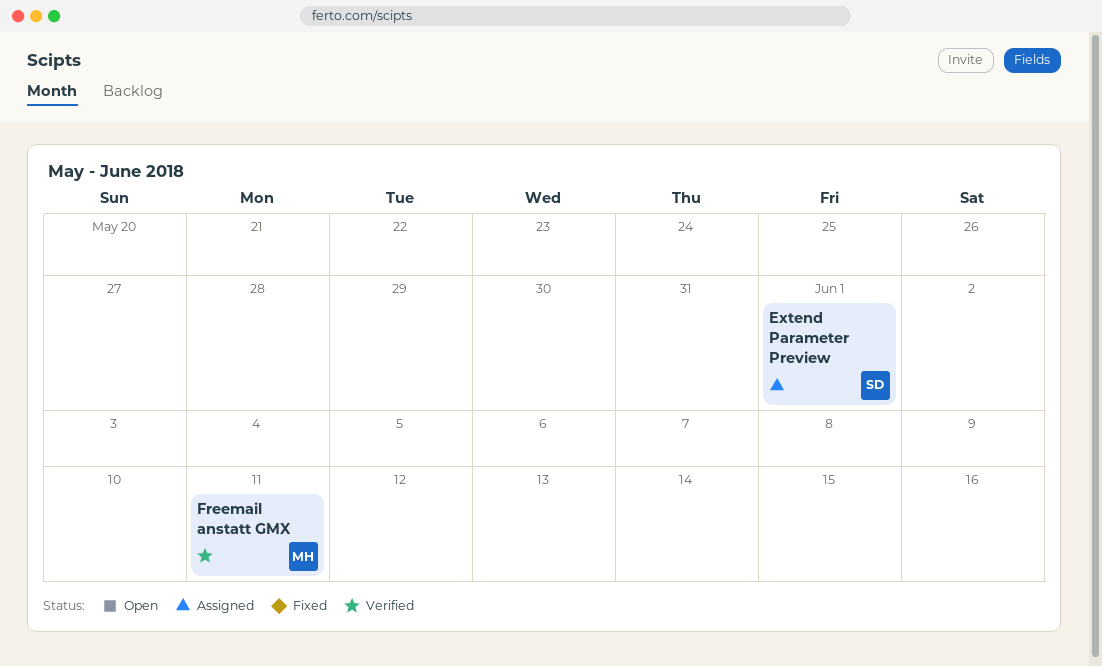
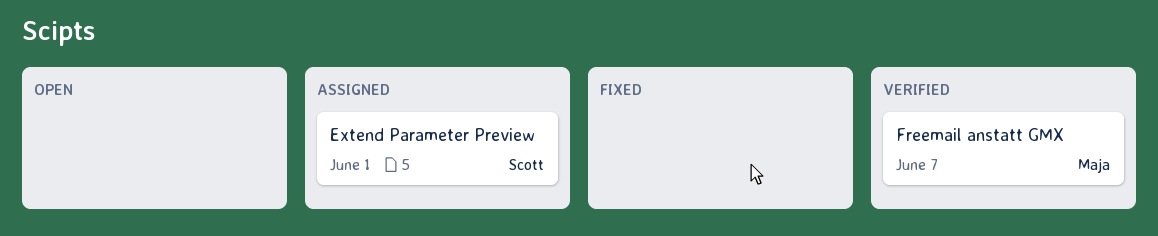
Freemail anstatt GMX, due: Jun 11 -> Jun 7

